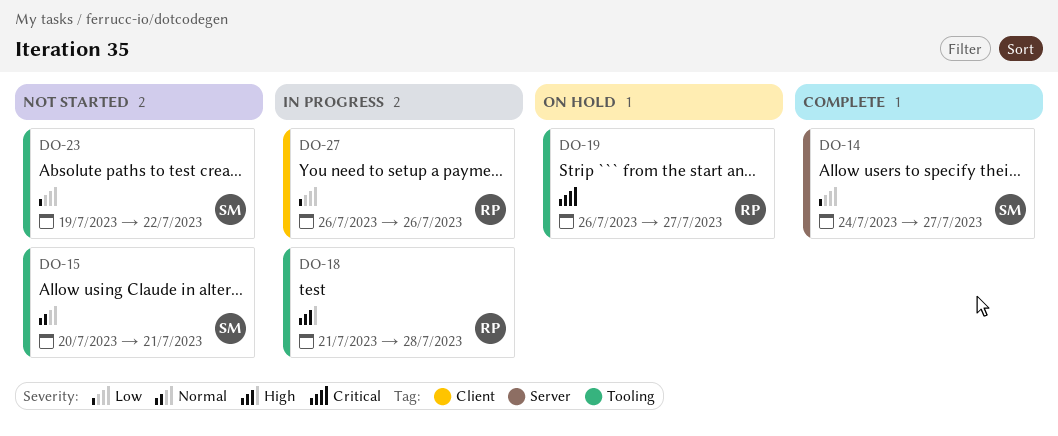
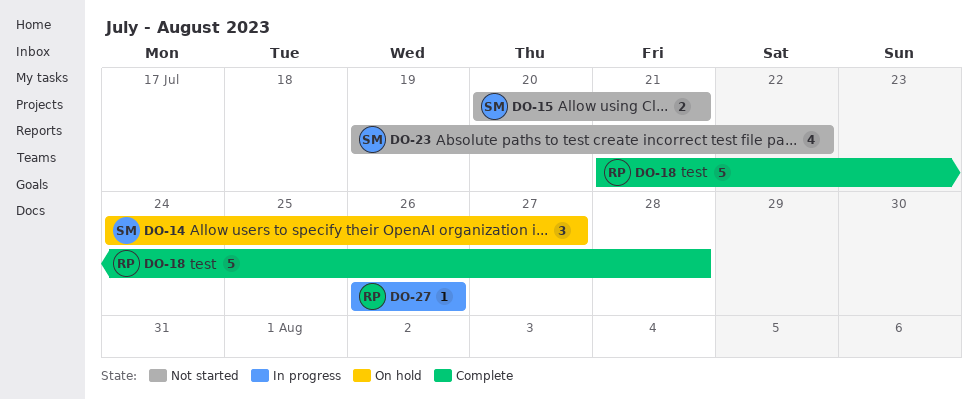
DO-14, status: Complete -> On hold
DO-18, status: In progress -> Complete
DO-19: present -> none

